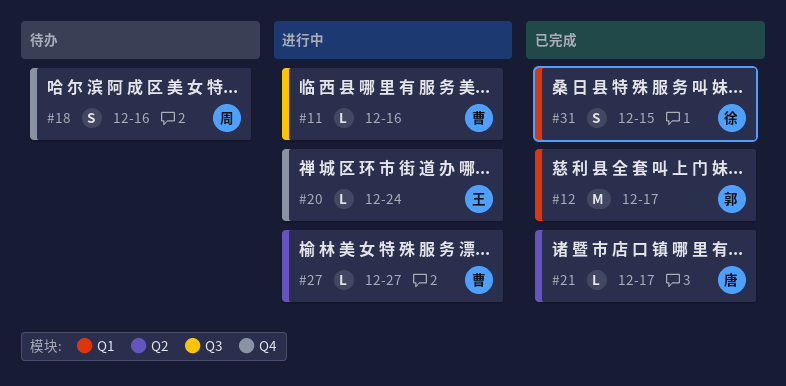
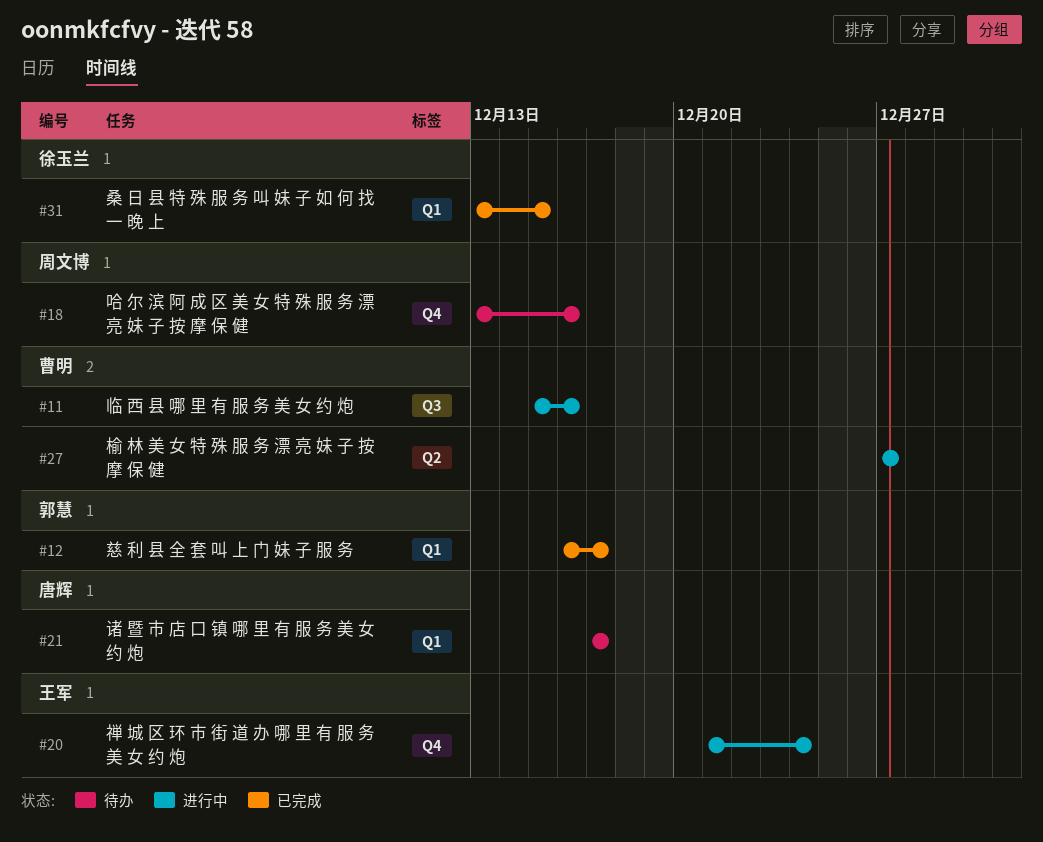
#21, status: 已完成 -> 待办
#21, label: Q2 -> Q1

